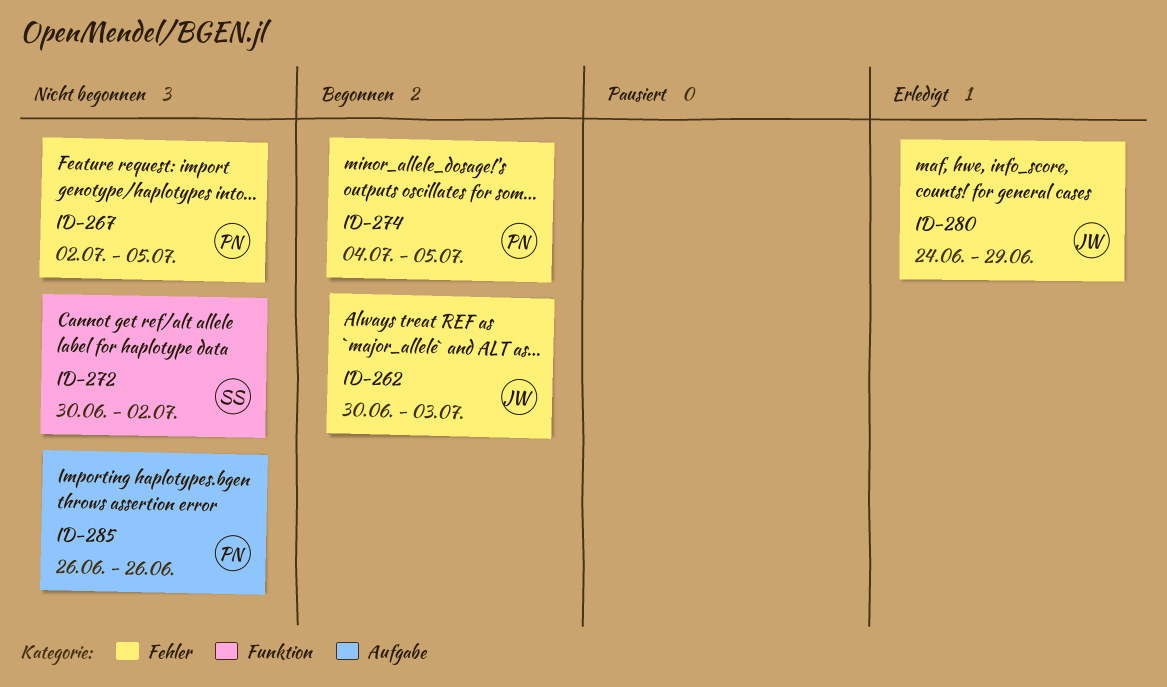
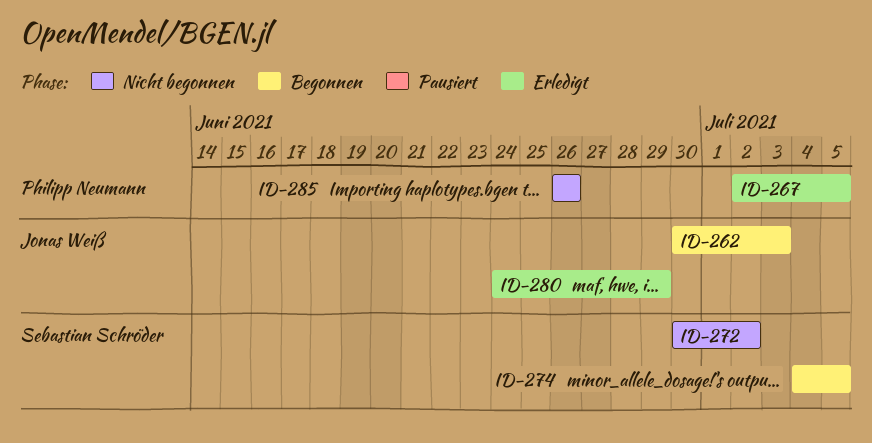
ID-267, status: Nicht begonnen -> Erledigt
ID-274, owner: Philipp Neumann -> Sebastian Schröder

